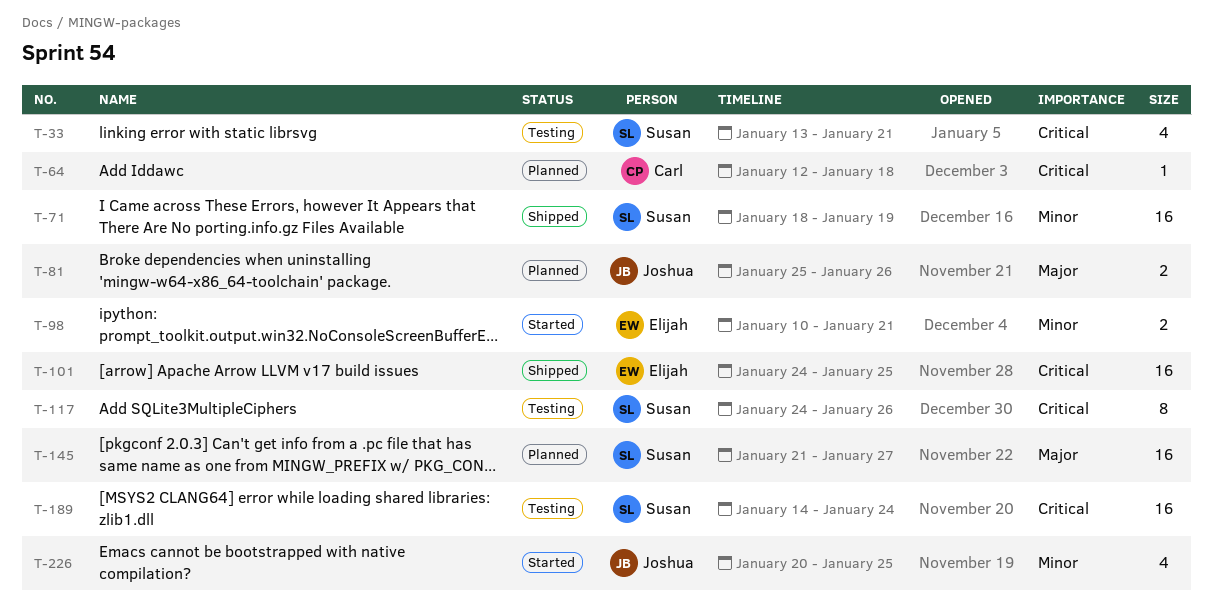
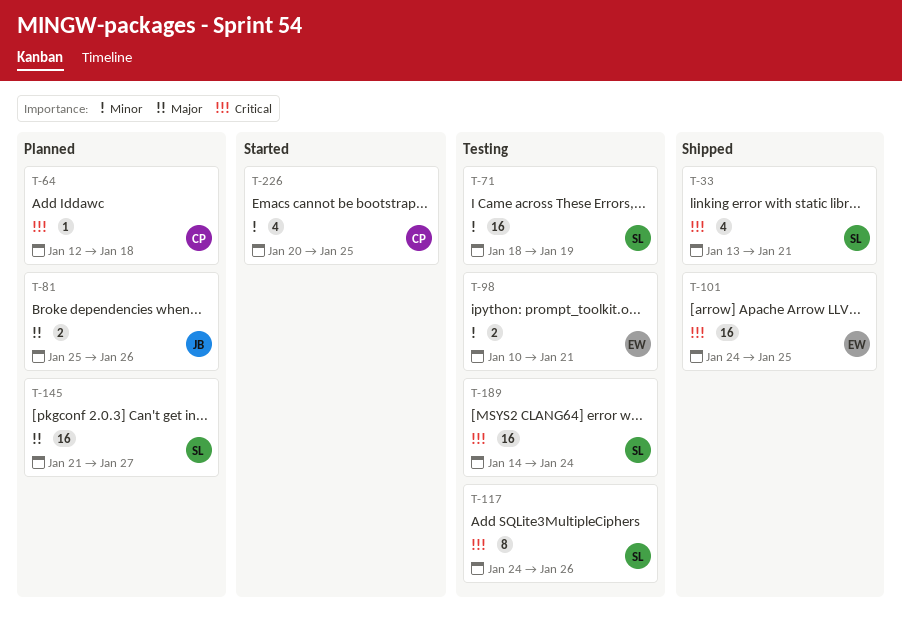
T-33, status: Testing -> Shipped
T-71, status: Shipped -> Testing
T-98, status: Started -> Testing
T-226, owner: Joshua -> Carl

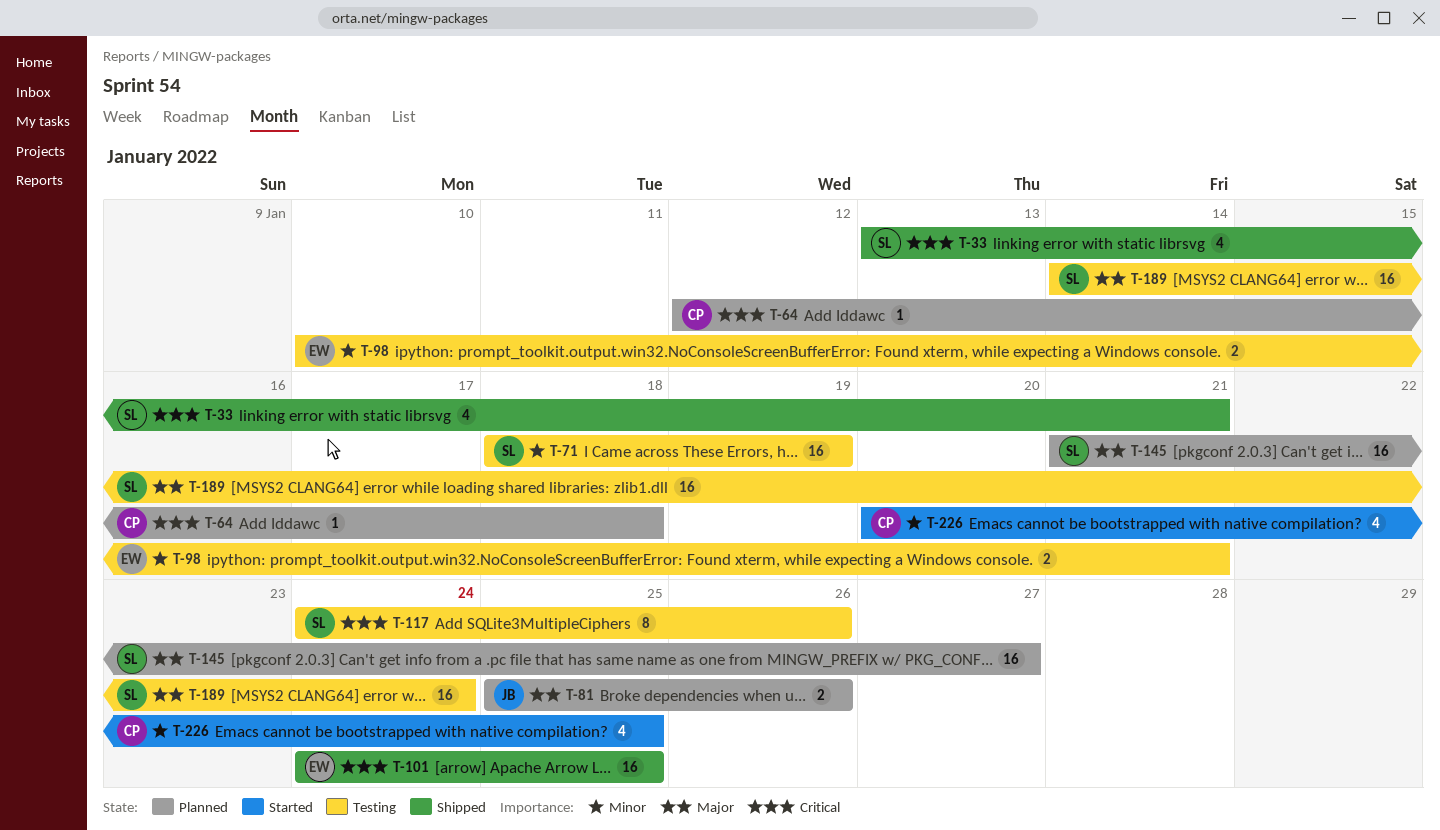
T-189, priority: Critical -> Major

